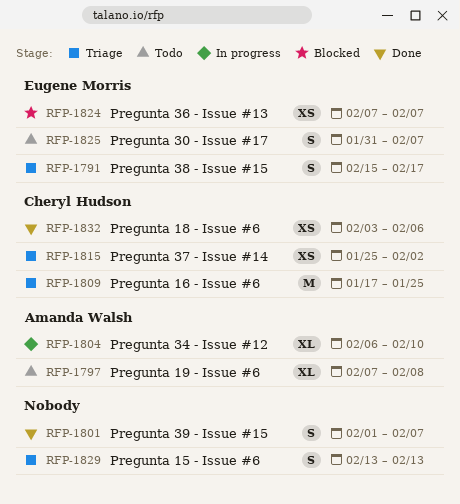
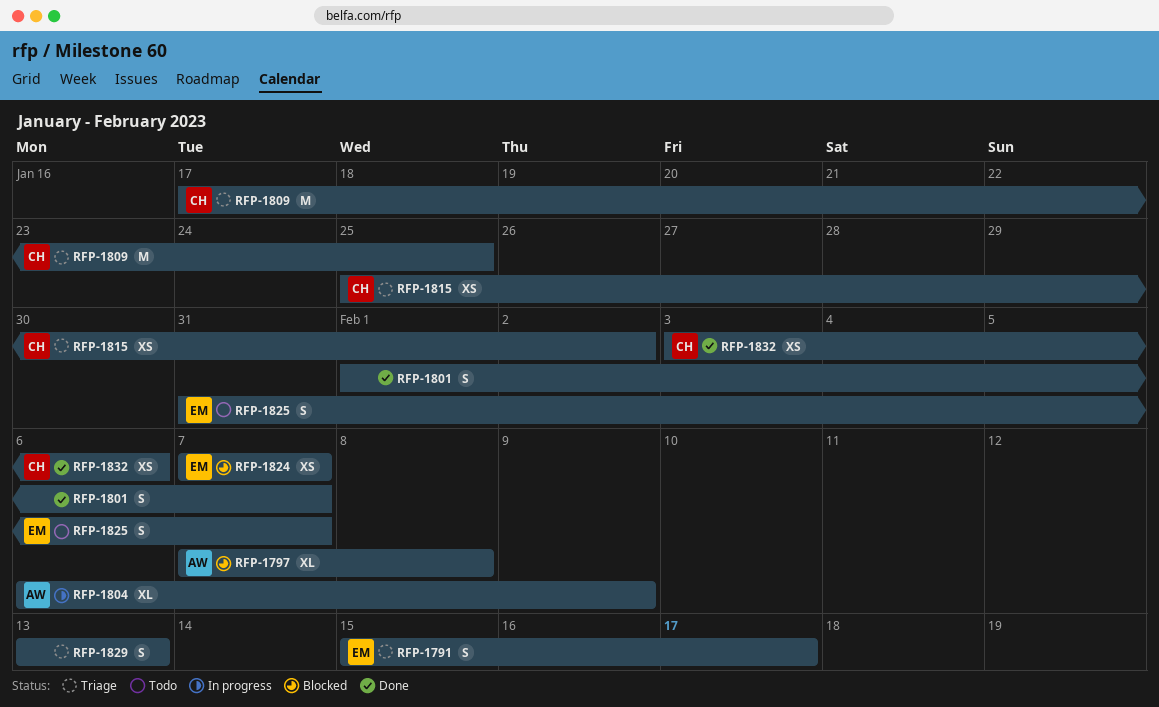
RFP-1797, status: Todo -> Blocked
RFP-1804, due: Feb 10 -> Feb 9

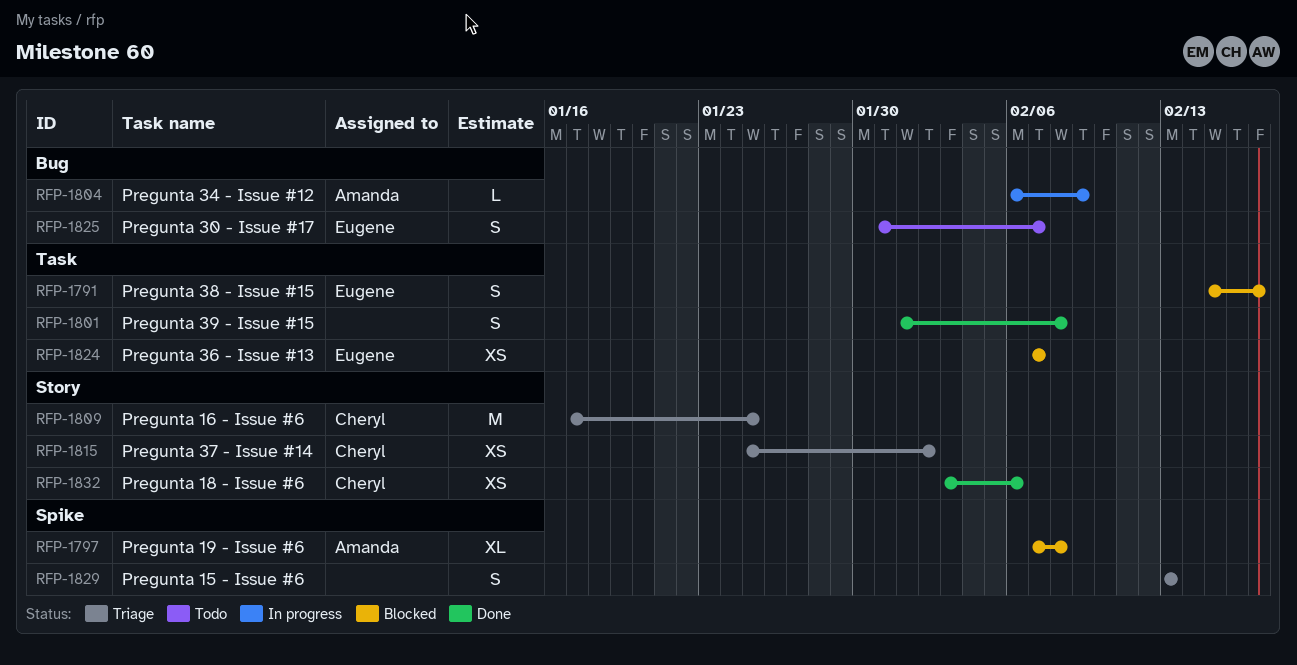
RFP-1791, status: Triage -> Blocked
RFP-1801, due: Feb 7 -> Feb 8
RFP-1804, estimate: XL -> L

